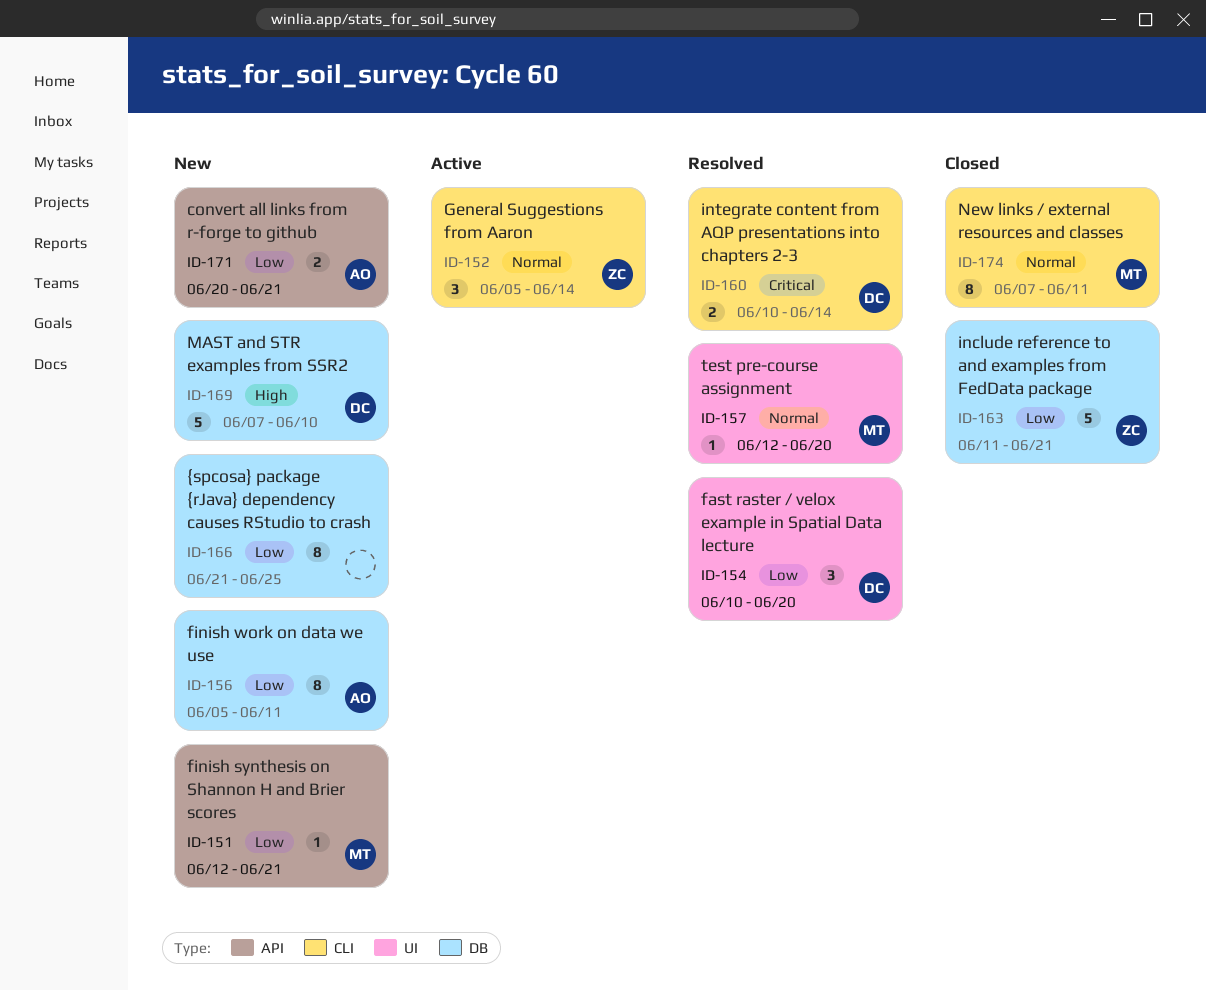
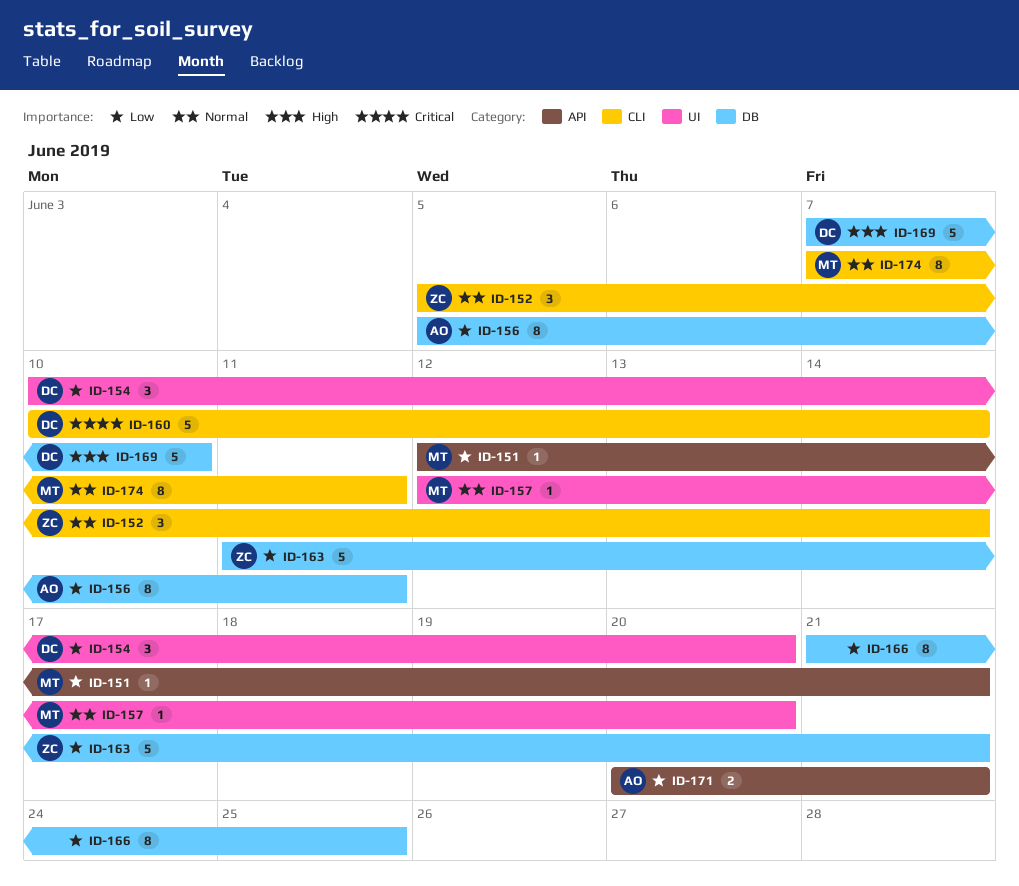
ID-160, estimate: 2 -> 5

